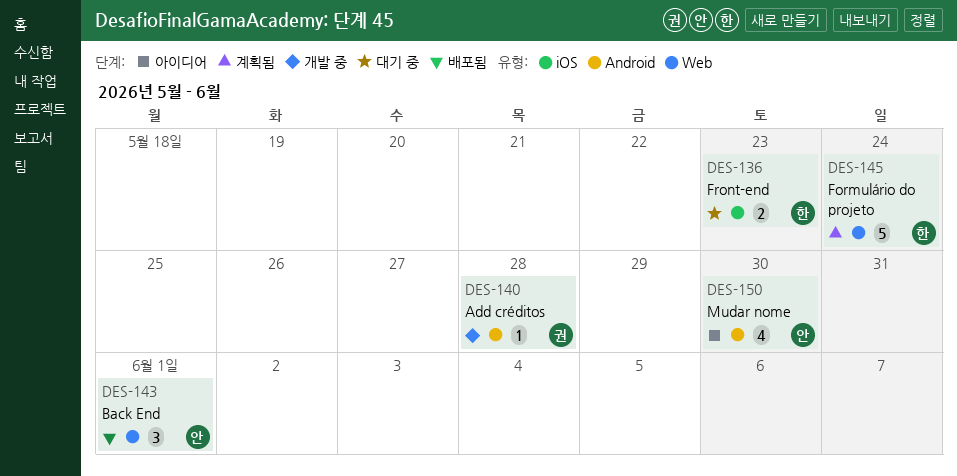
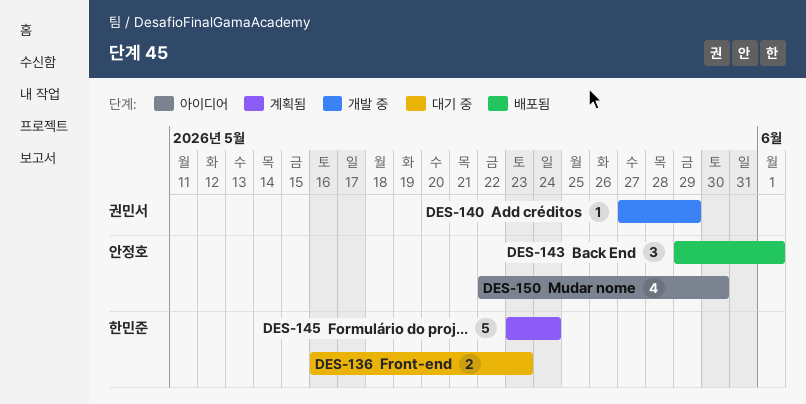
DES-140, due: May 28 -> May 29

